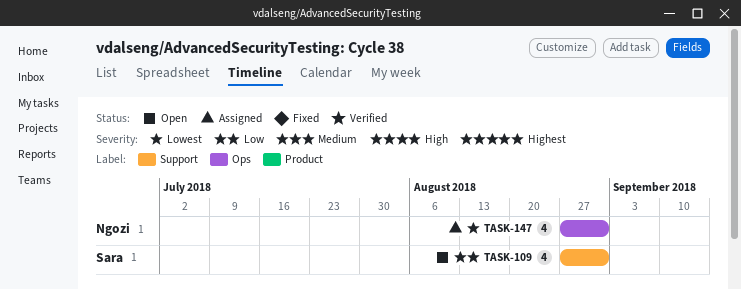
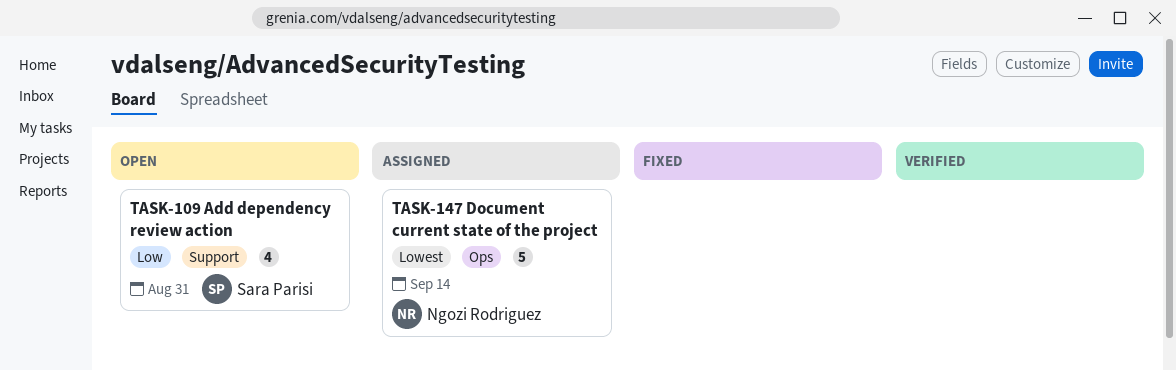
TASK-147, estimate: 4 -> 5
TASK-147, due: Aug 31 -> Sep 14

